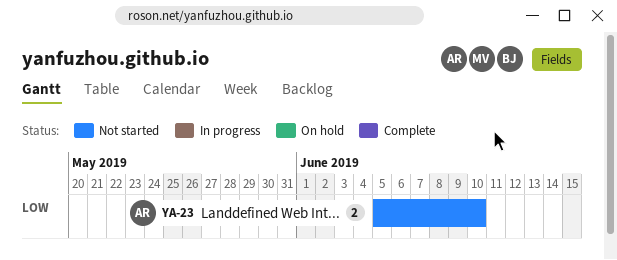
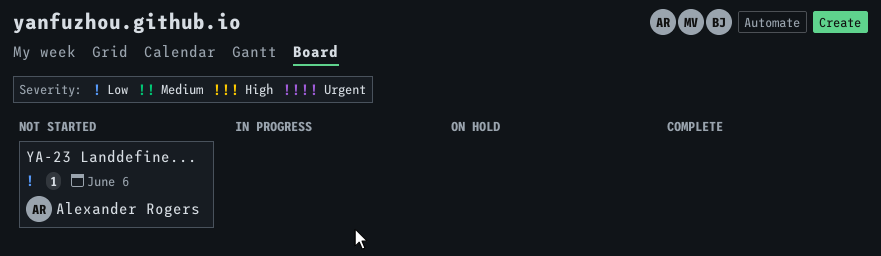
YA-23, estimate: 2 -> 1
YA-23, due: Jun 10 -> Jun 6

